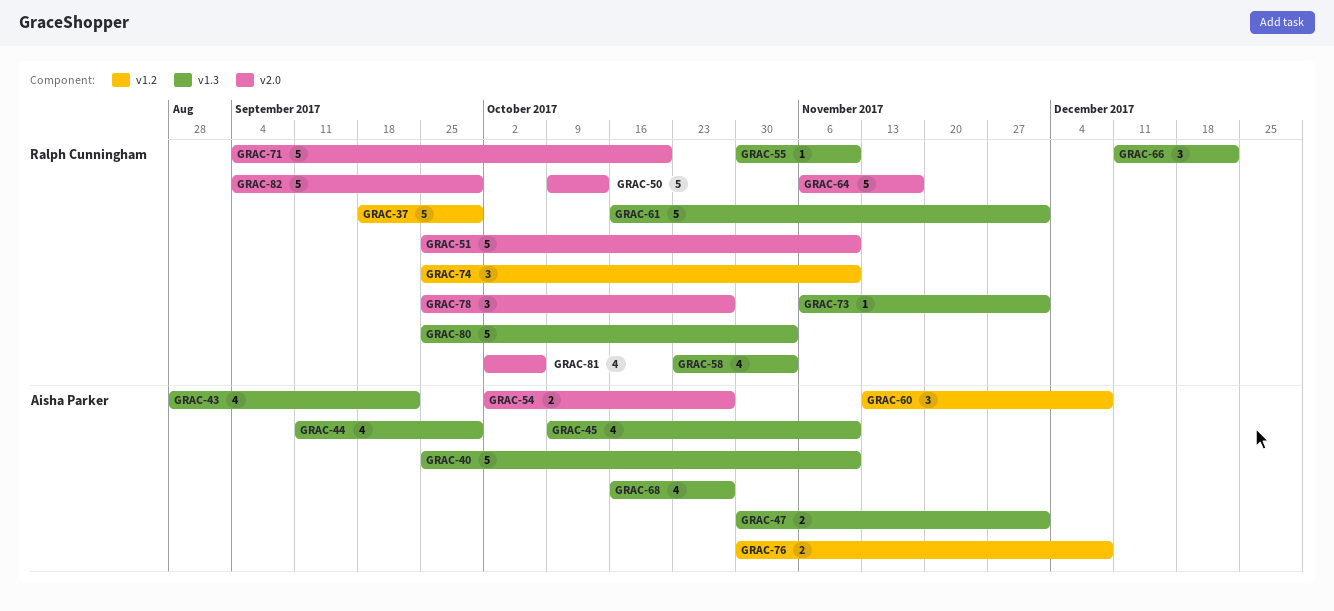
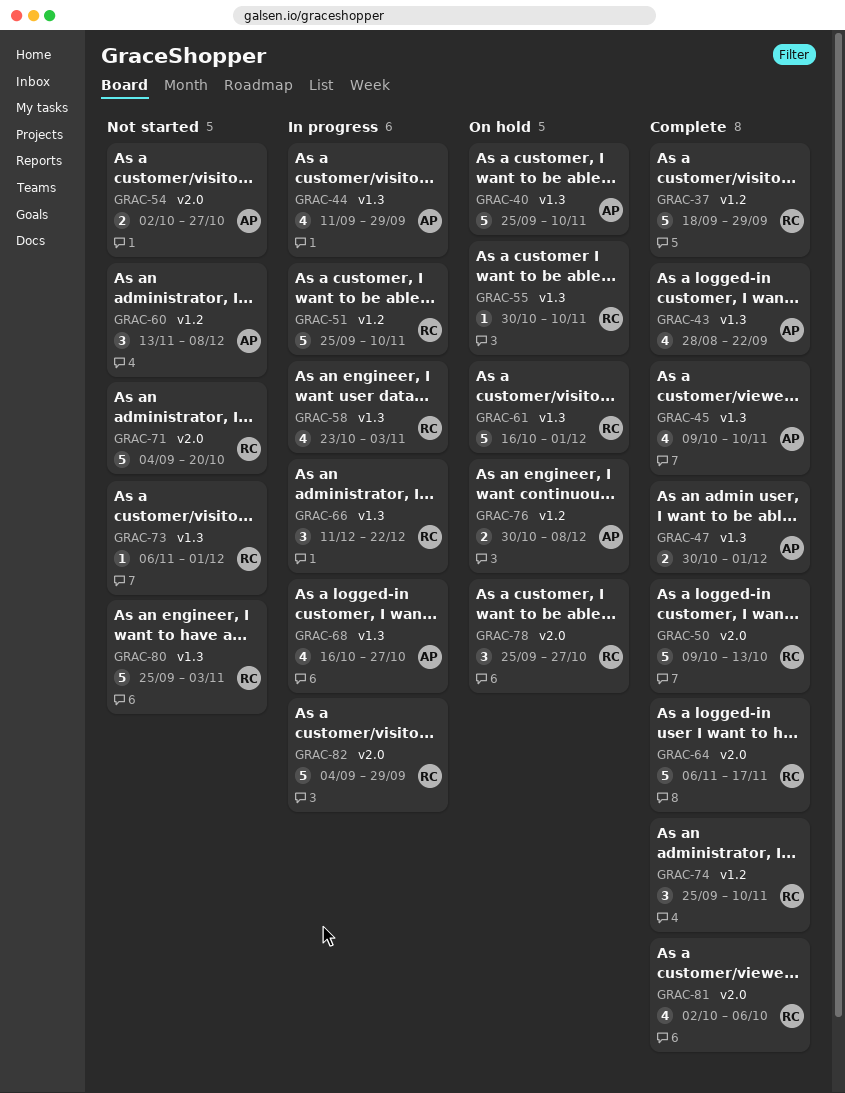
GRAC-51, label: v2.0 -> v1.2

